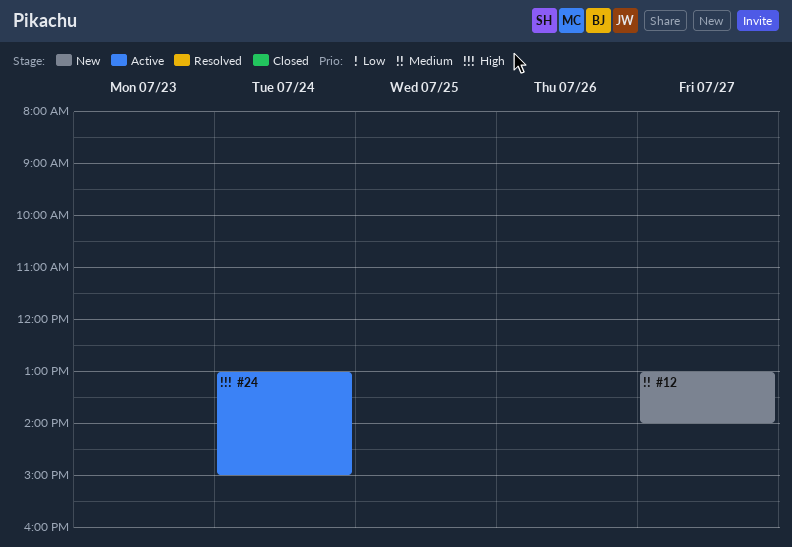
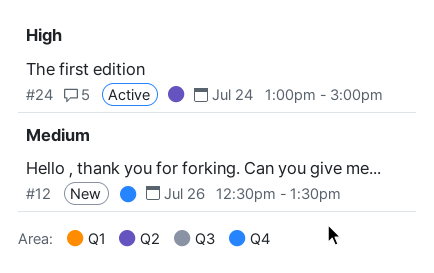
#12, day: Jul 27 -> Jul 26
#12, begins: 13:00 -> 12:30
#12, ends: 14:00 -> 13:30

